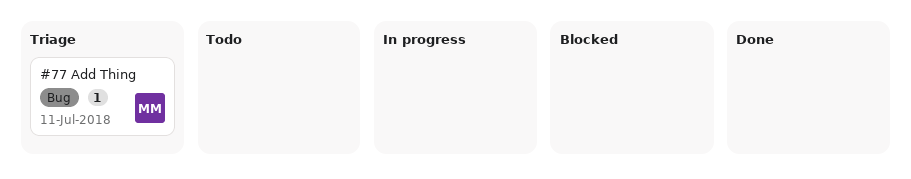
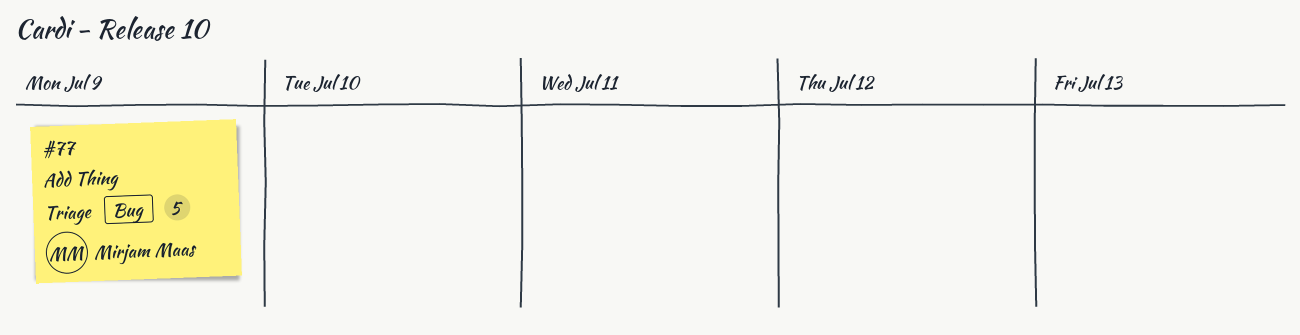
#77, estimate: 1 -> 5
#77, due: Jul 11 -> Jul 9

